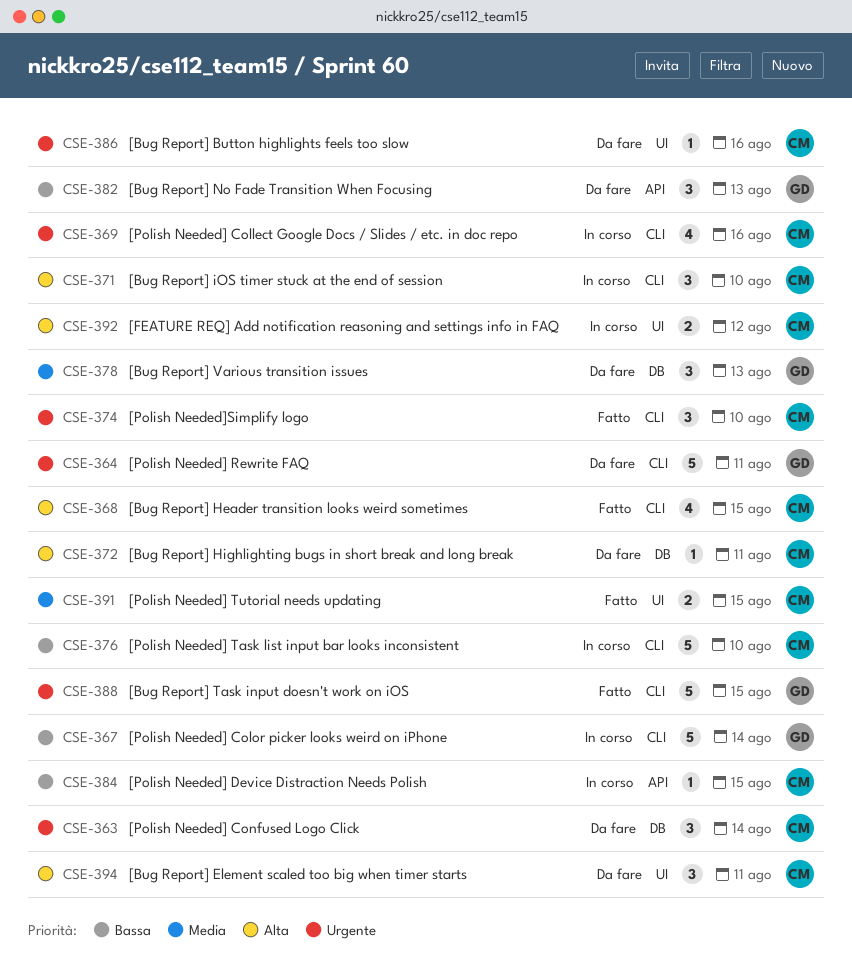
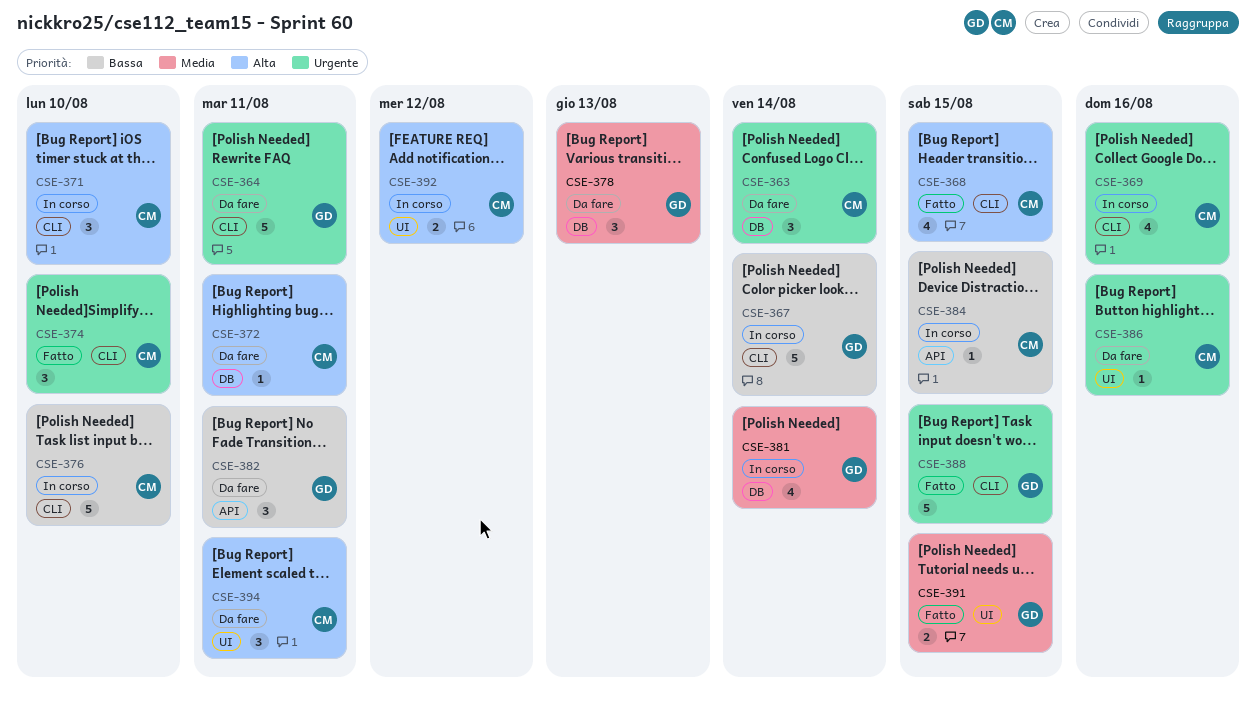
CSE-381: none -> present
CSE-382, due: Aug 13 -> Aug 11
CSE-391, owner: CM -> GD

